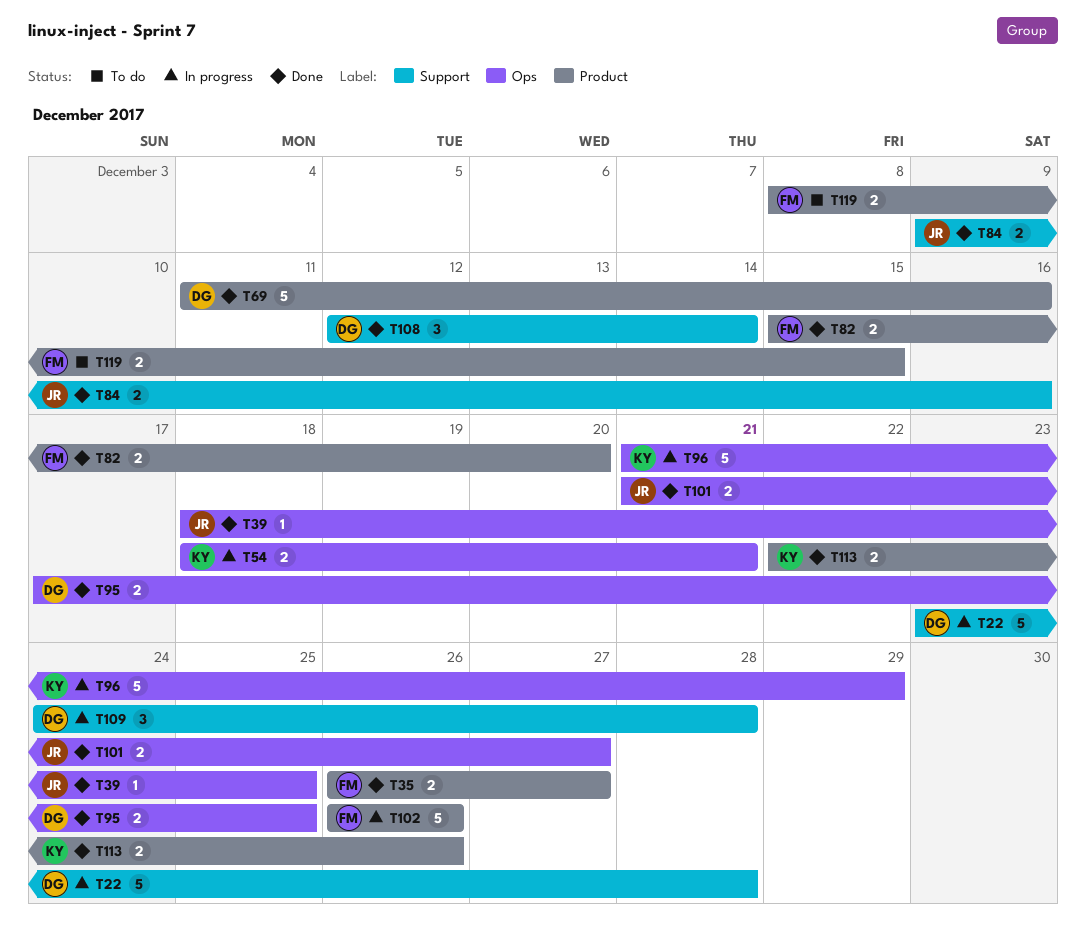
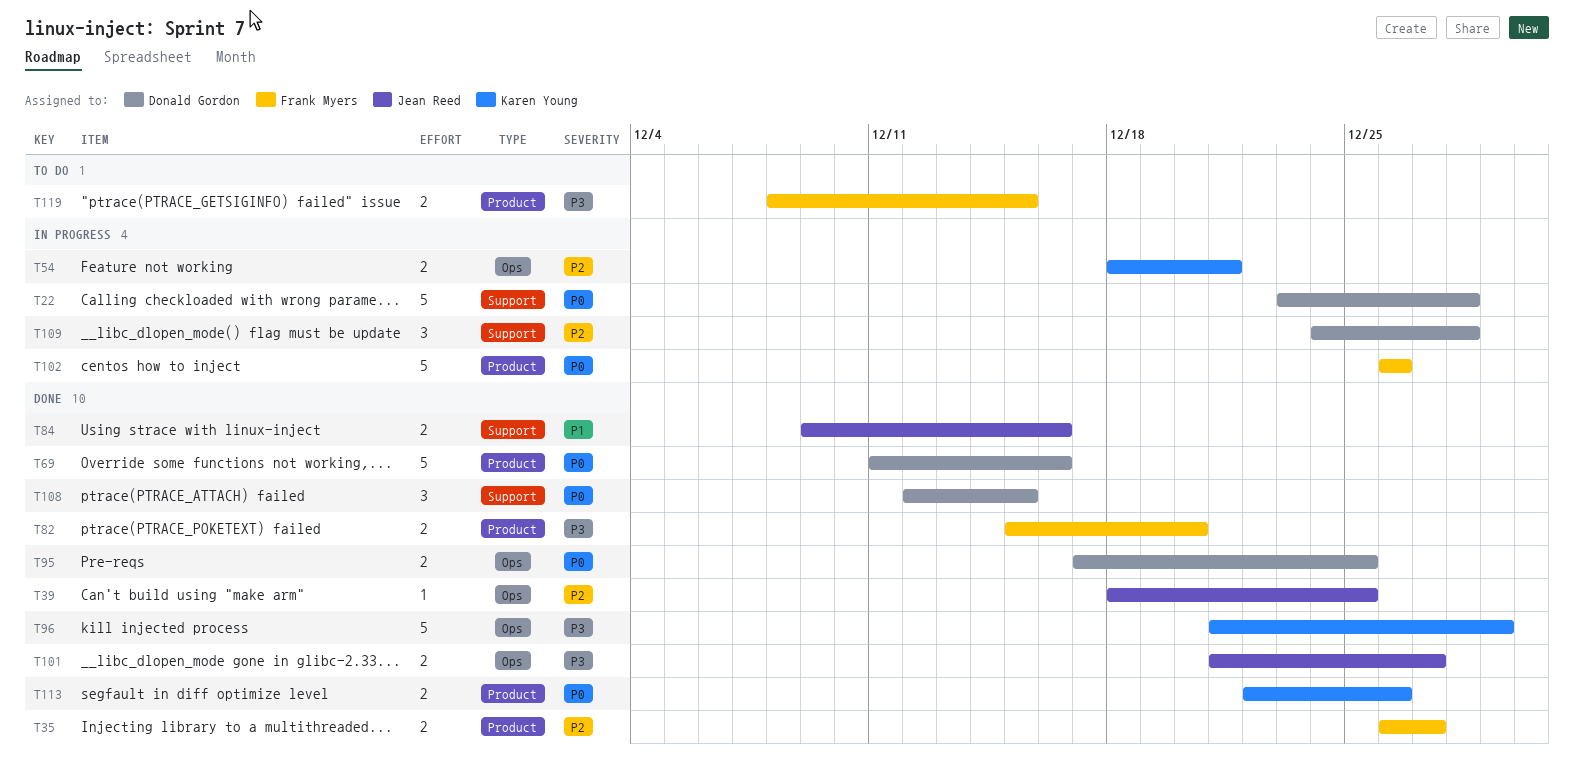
T96, status: In progress -> Done
T108, due: Dec 14 -> Dec 15

